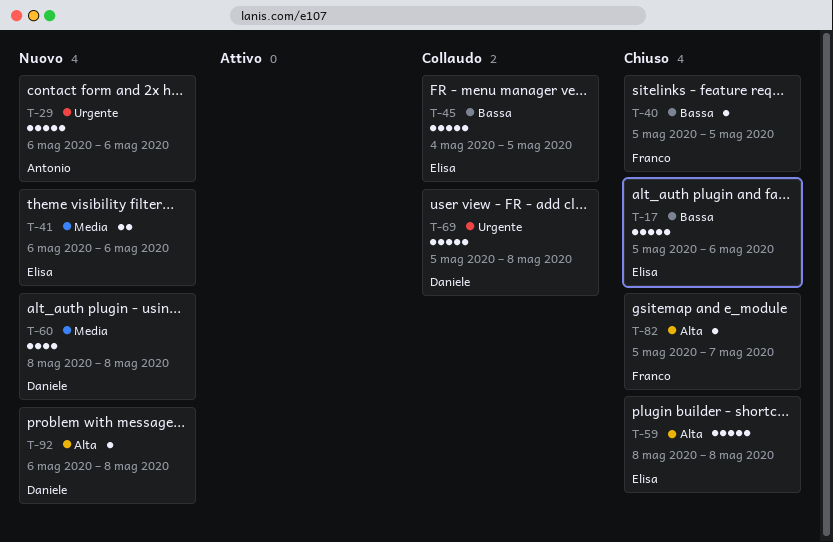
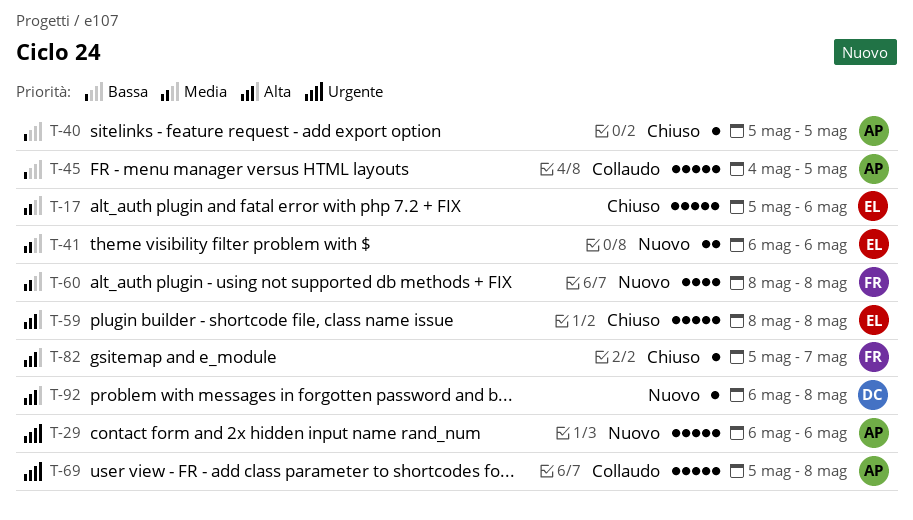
T-17, priority: Bassa -> Media
T-40, owner: Franco -> Antonio
T-45, owner: Elisa -> Antonio
T-60, owner: Daniele -> Franco
T-69, owner: Daniele -> Antonio

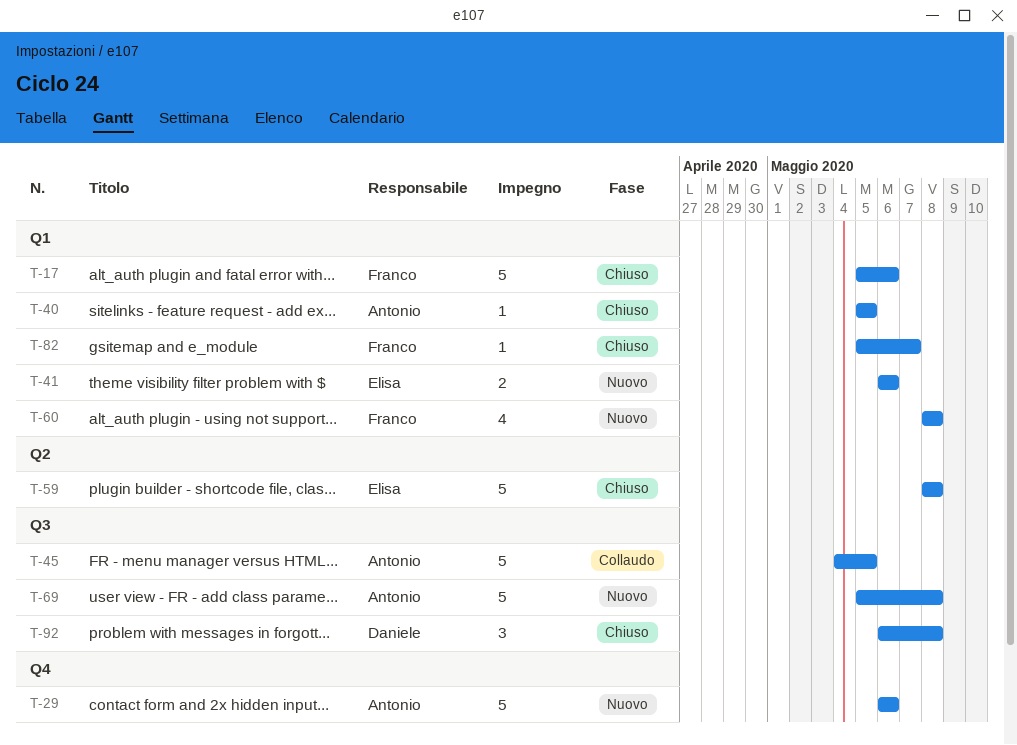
T-17, owner: Elisa -> Franco
T-69, status: Collaudo -> Nuovo
T-92, status: Nuovo -> Chiuso
T-92, estimate: 1 -> 3

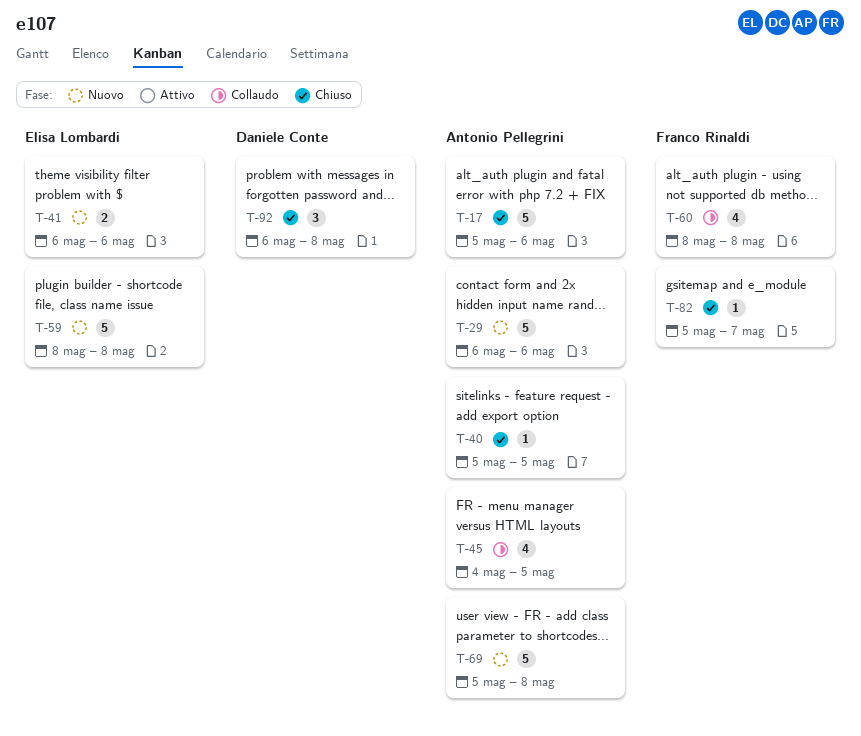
T-17, owner: Franco Rinaldi -> Antonio Pellegrini
T-45, estimate: 5 -> 4
T-59, status: Chiuso -> Nuovo
T-60, status: Nuovo -> Collaudo

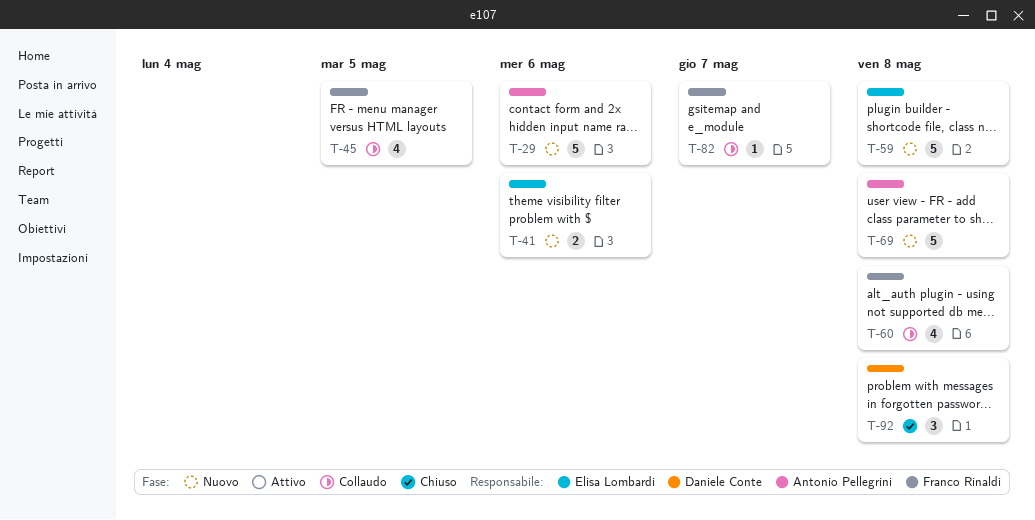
T-17: present -> none
T-40: present -> none
T-45, owner: Antonio Pellegrini -> Franco Rinaldi
T-82, status: Chiuso -> Collaudo

